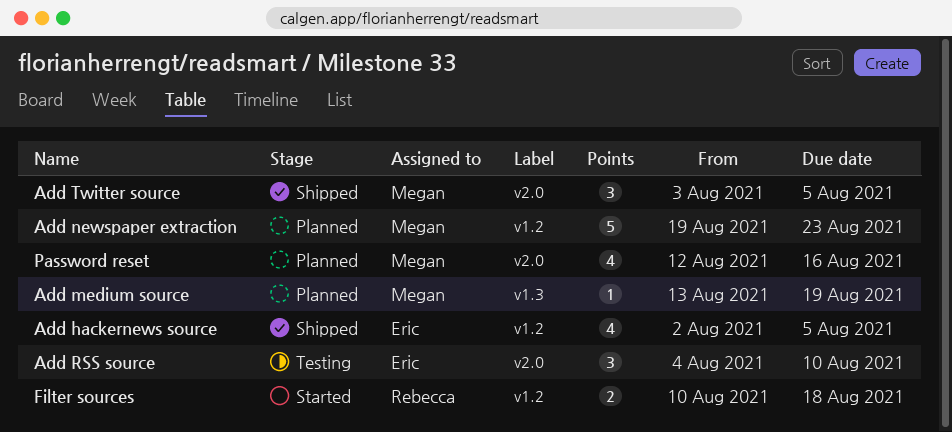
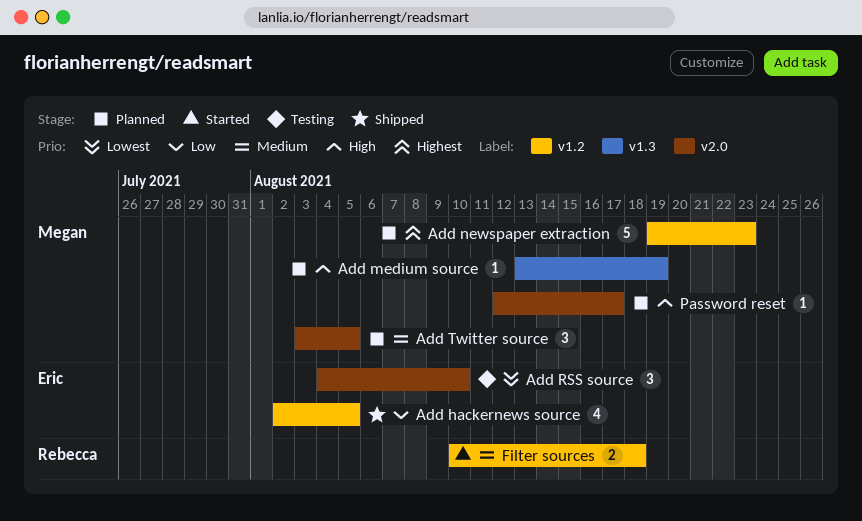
Add Twitter source, status: Shipped -> Planned
Password reset, estimate: 4 -> 1
Password reset, due: Aug 16 -> Aug 17

